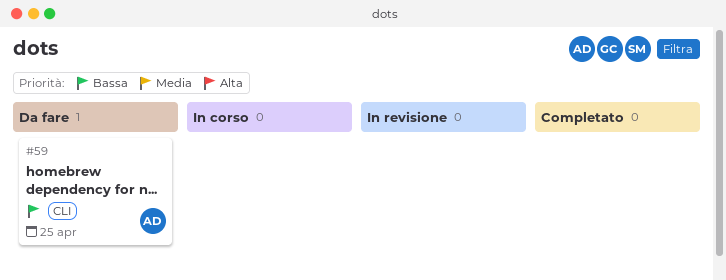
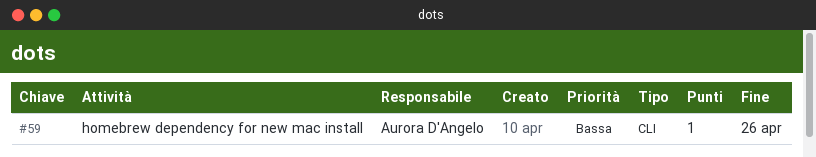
#59, due: Apr 25 -> Apr 26

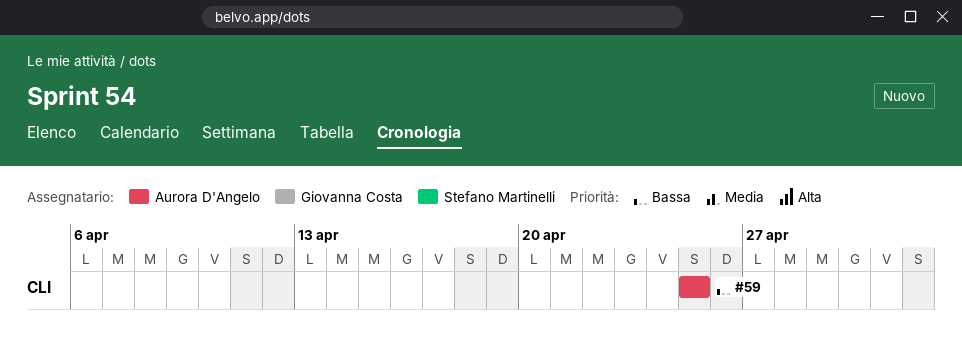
#59, due: Apr 26 -> Apr 25

